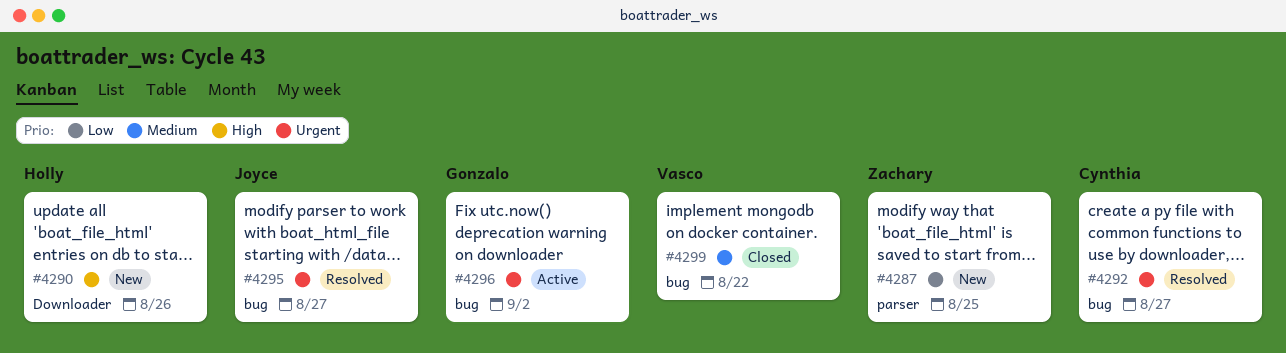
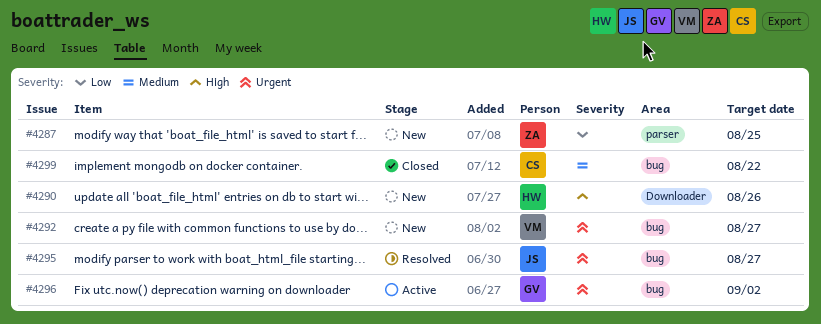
#4292, status: Resolved -> New
#4292, owner: Cynthia -> Vasco
#4299, owner: Vasco -> Cynthia

